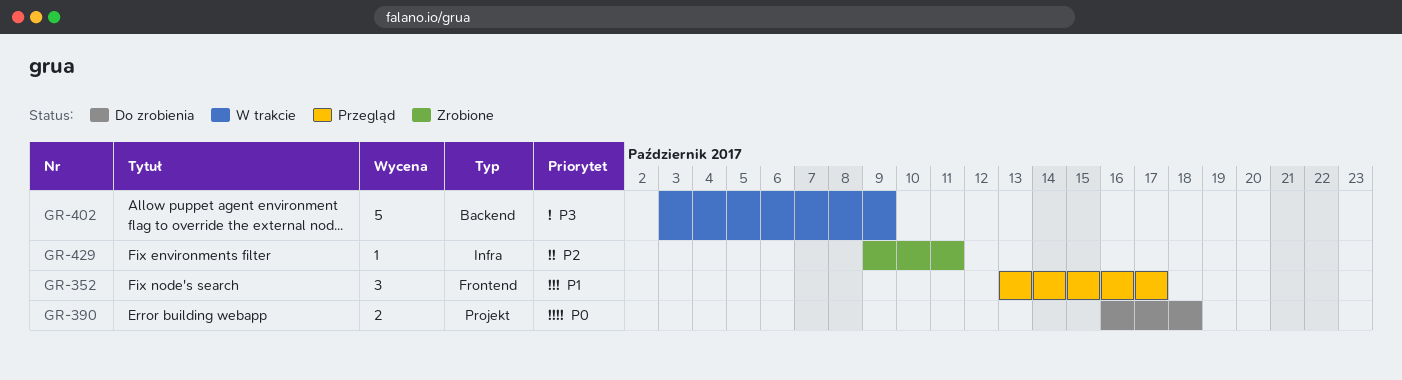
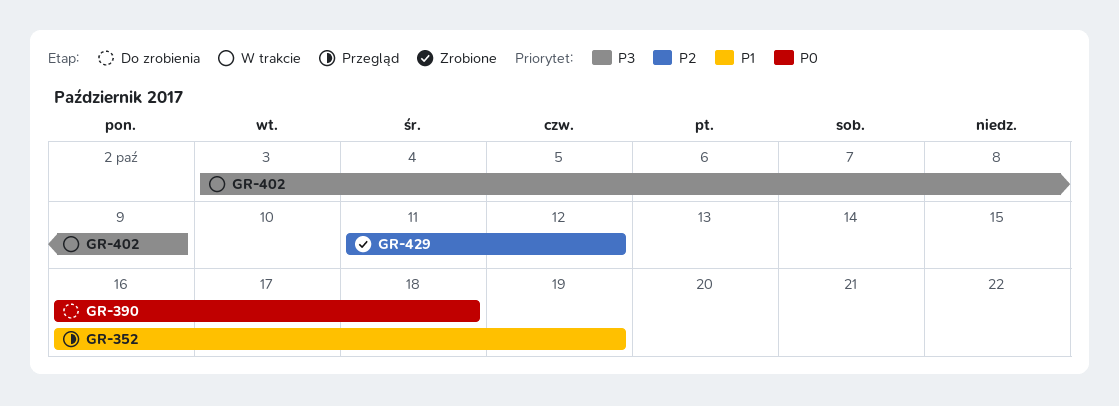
GR-352, start: Oct 13 -> Oct 16
GR-352, due: Oct 17 -> Oct 19
GR-429, start: Oct 9 -> Oct 11
GR-429, due: Oct 11 -> Oct 12

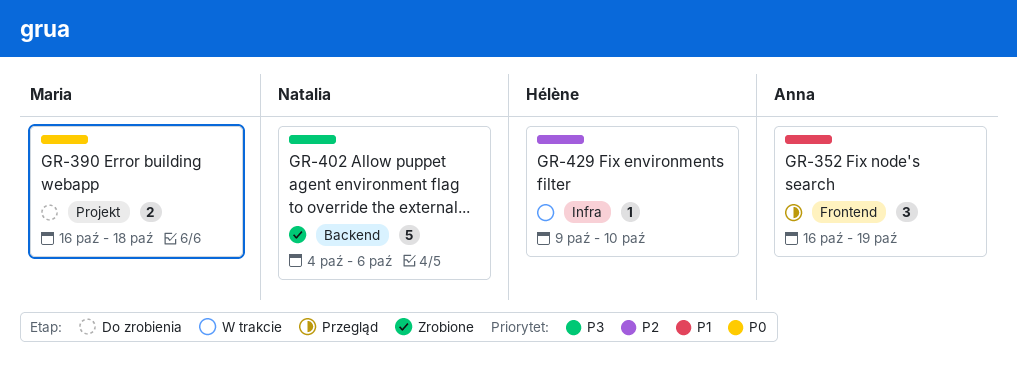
GR-402, status: W trakcie -> Zrobione
GR-402, start: Oct 3 -> Oct 4
GR-402, due: Oct 9 -> Oct 6
GR-429, status: Zrobione -> W trakcie
GR-429, start: Oct 11 -> Oct 9
GR-429, due: Oct 12 -> Oct 10

